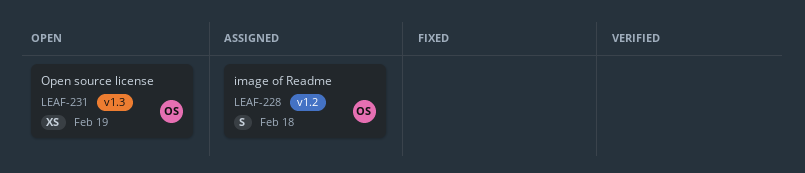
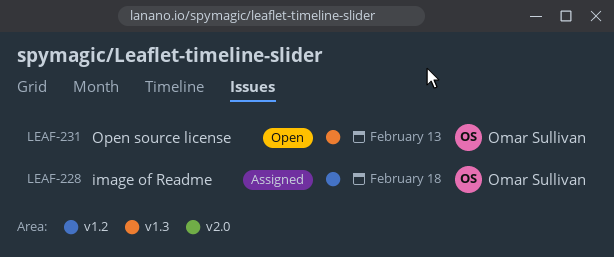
LEAF-231, due: Feb 19 -> Feb 13

